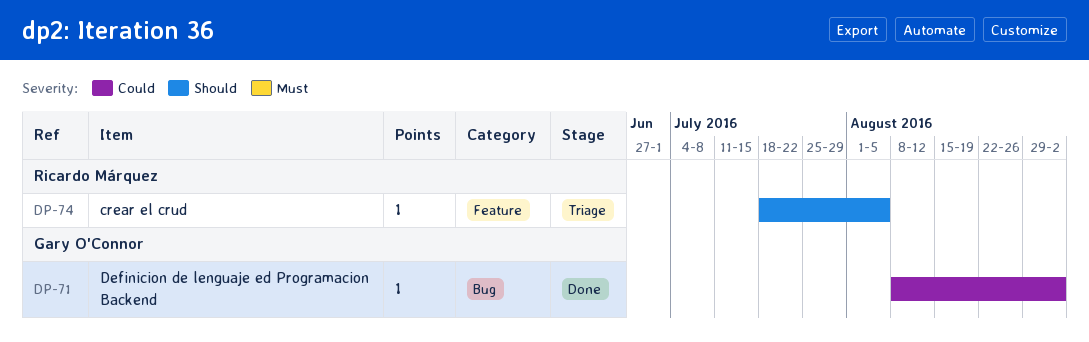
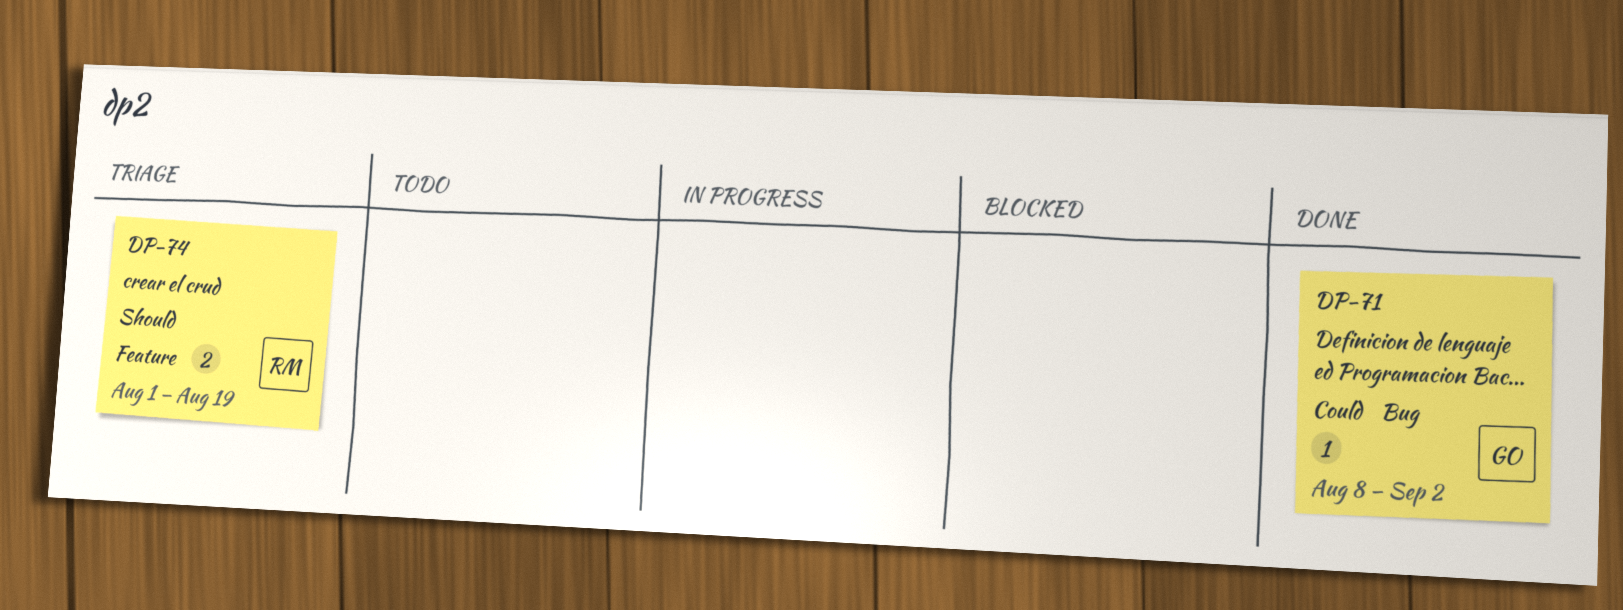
DP-74, estimate: 1 -> 2
DP-74, start: Jul 18 -> Aug 1
DP-74, due: Aug 5 -> Aug 19

